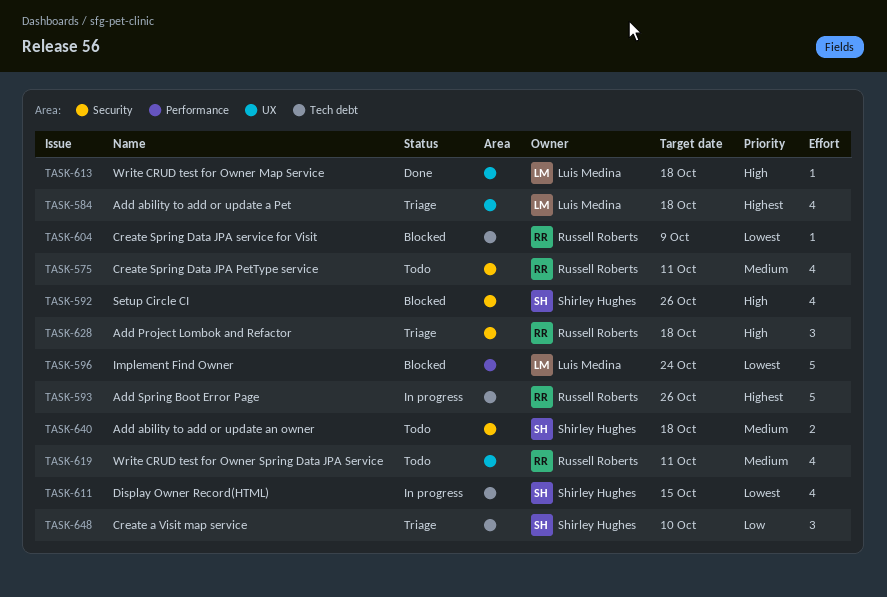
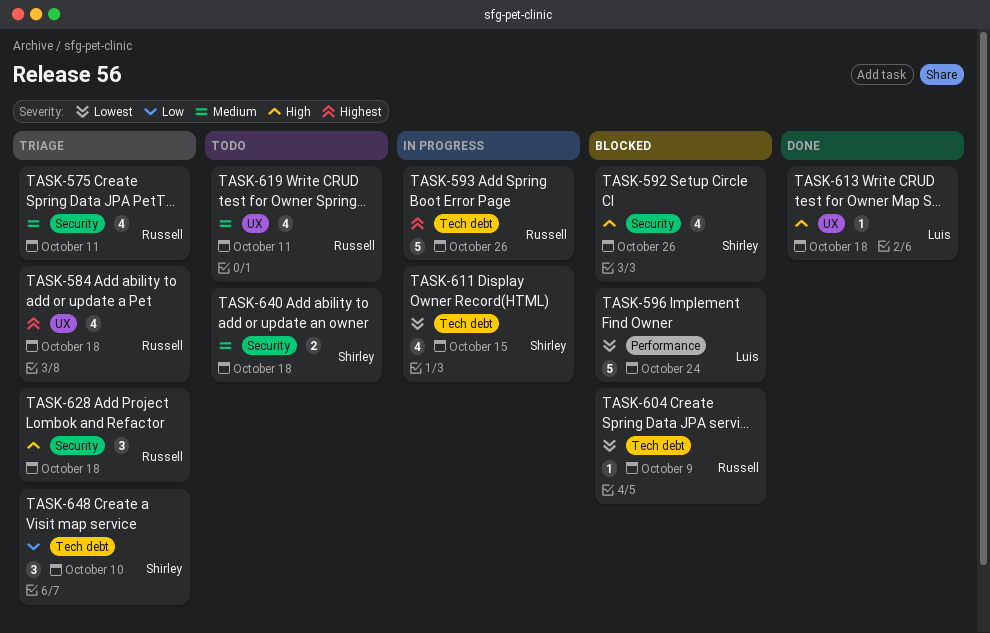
TASK-575, status: Todo -> Triage
TASK-584, owner: Luis Medina -> Russell Roberts

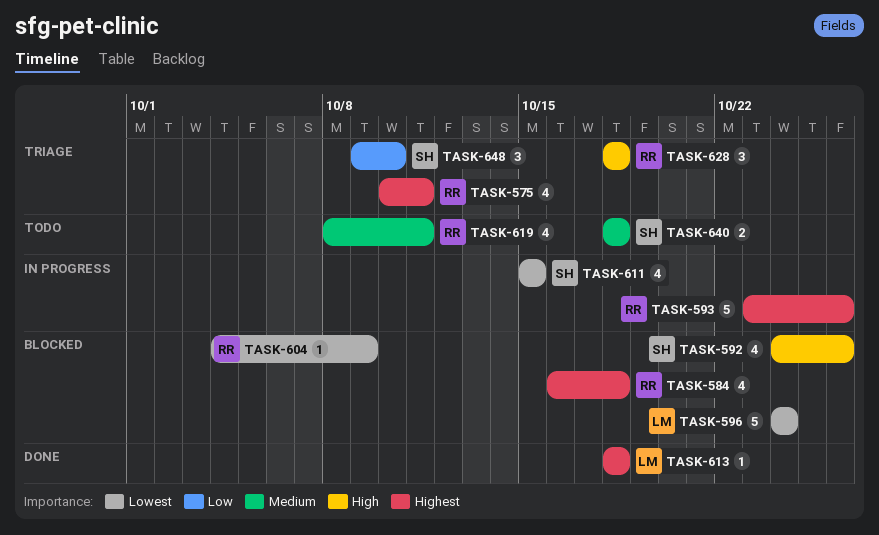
TASK-575, priority: Medium -> Highest
TASK-584, status: Triage -> Blocked
TASK-613, priority: High -> Highest

